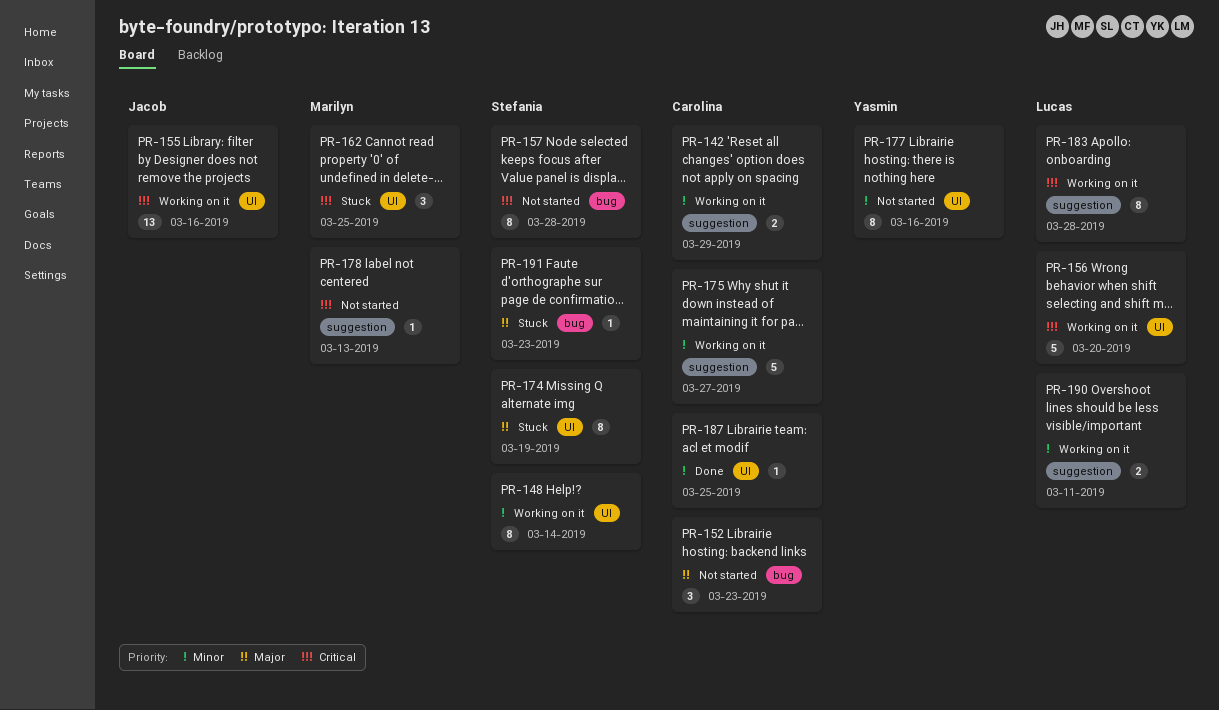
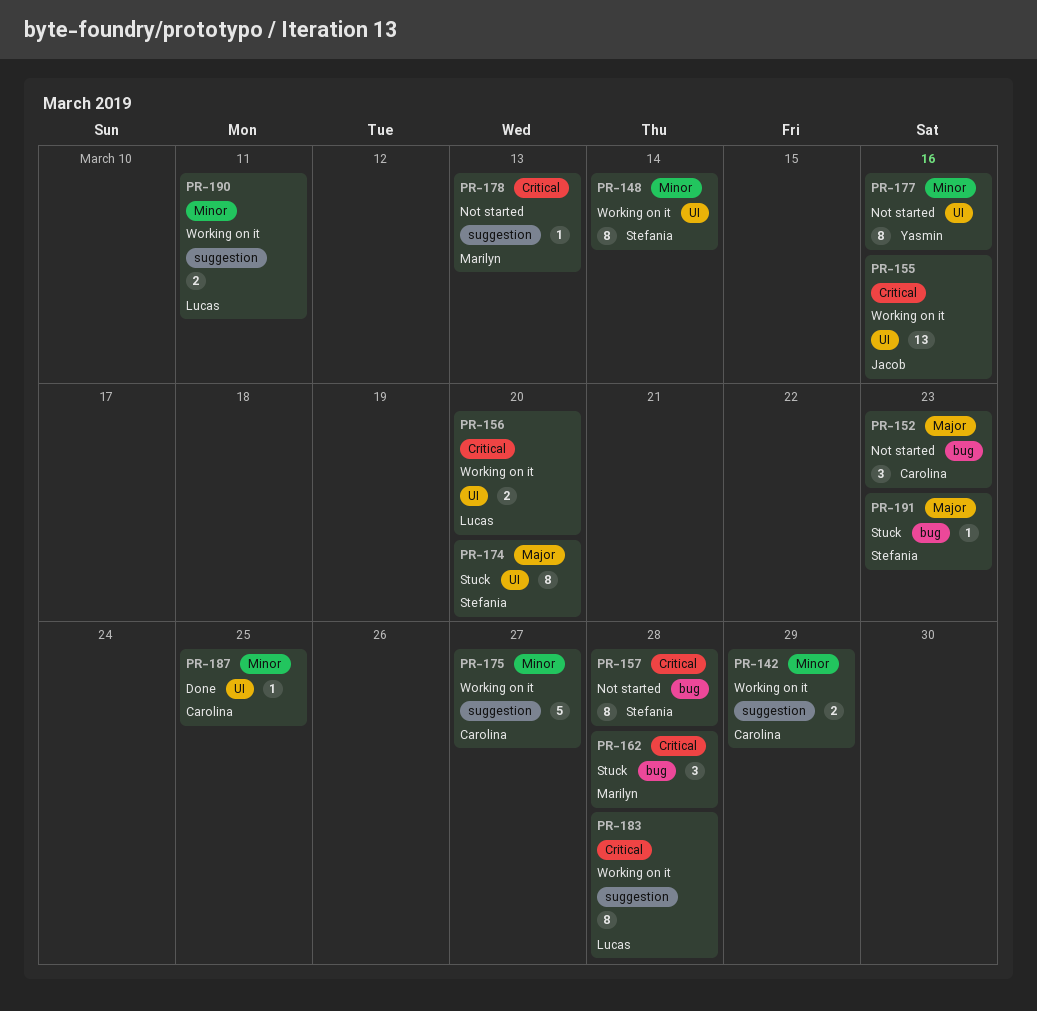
PR-156, estimate: 5 -> 2
PR-162, label: UI -> bug
PR-162, due: Mar 25 -> Mar 28
PR-174, due: Mar 19 -> Mar 20

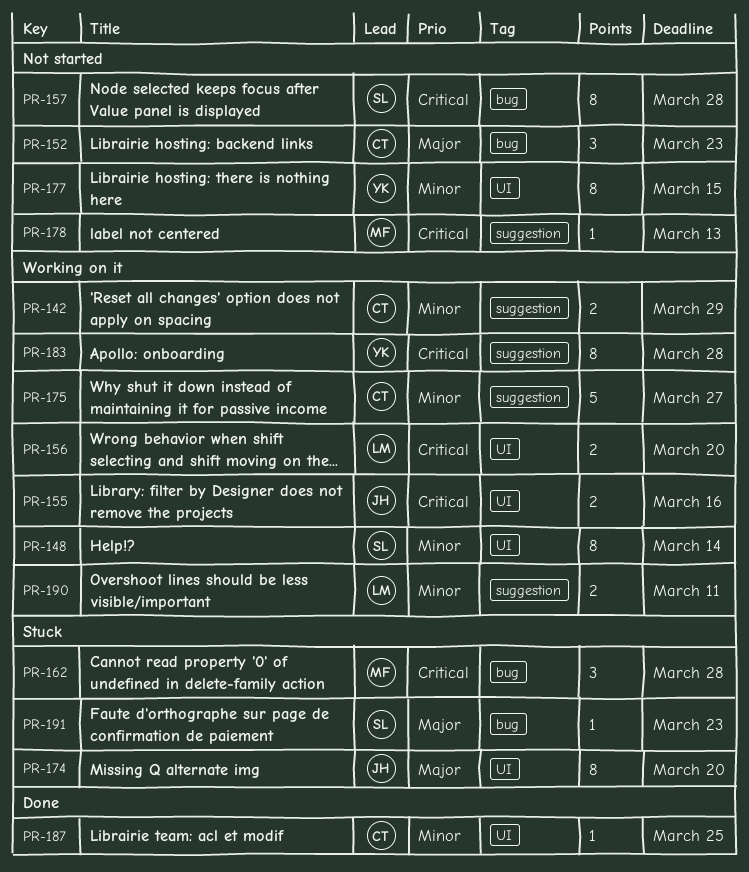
PR-155, estimate: 13 -> 2
PR-174, owner: Stefania -> Jacob
PR-177, due: Mar 16 -> Mar 15
PR-183, owner: Lucas -> Yasmin

